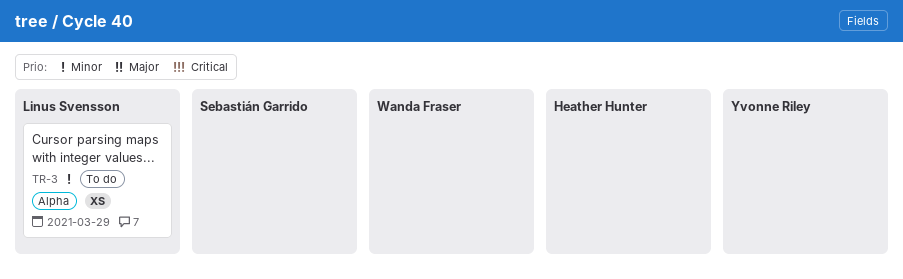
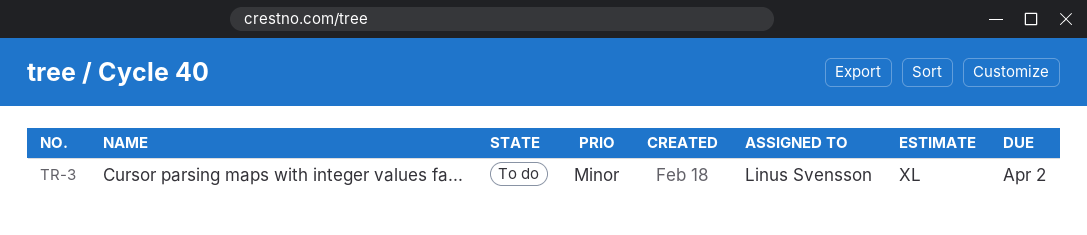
TR-3, estimate: XS -> XL
TR-3, due: Mar 29 -> Apr 2

